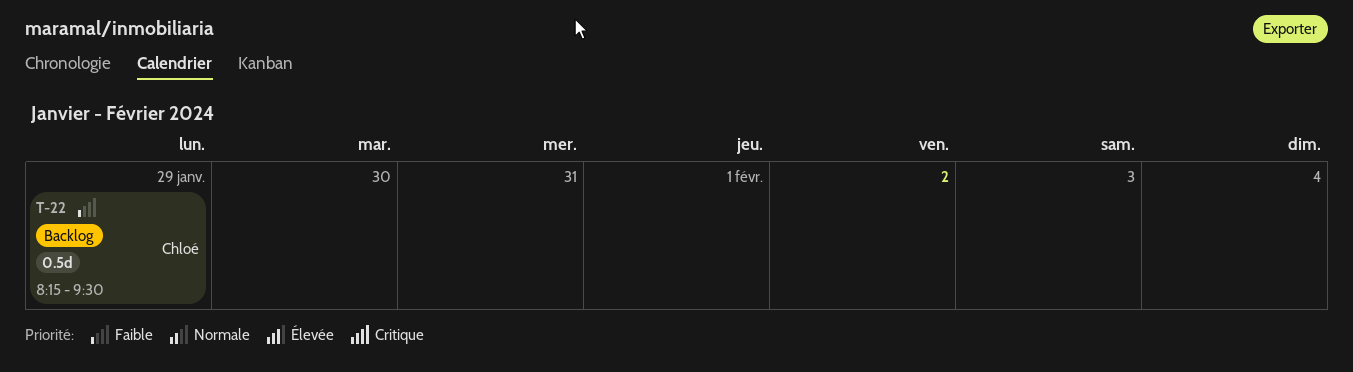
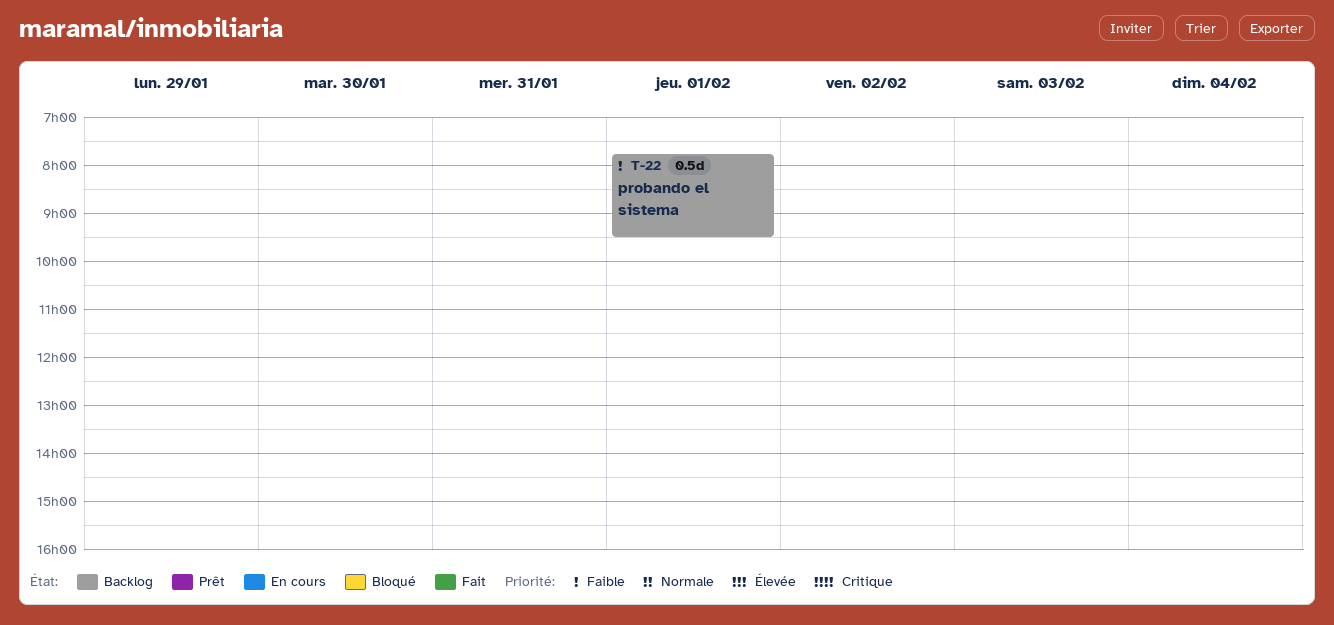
T-22, day: Jan 29 -> Feb 1
T-22, begins: 08:15 -> 07:45

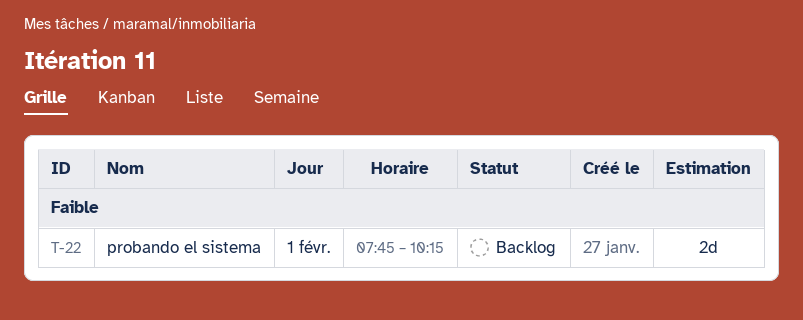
T-22, estimate: 0.5d -> 2d
T-22, ends: 09:30 -> 10:15

